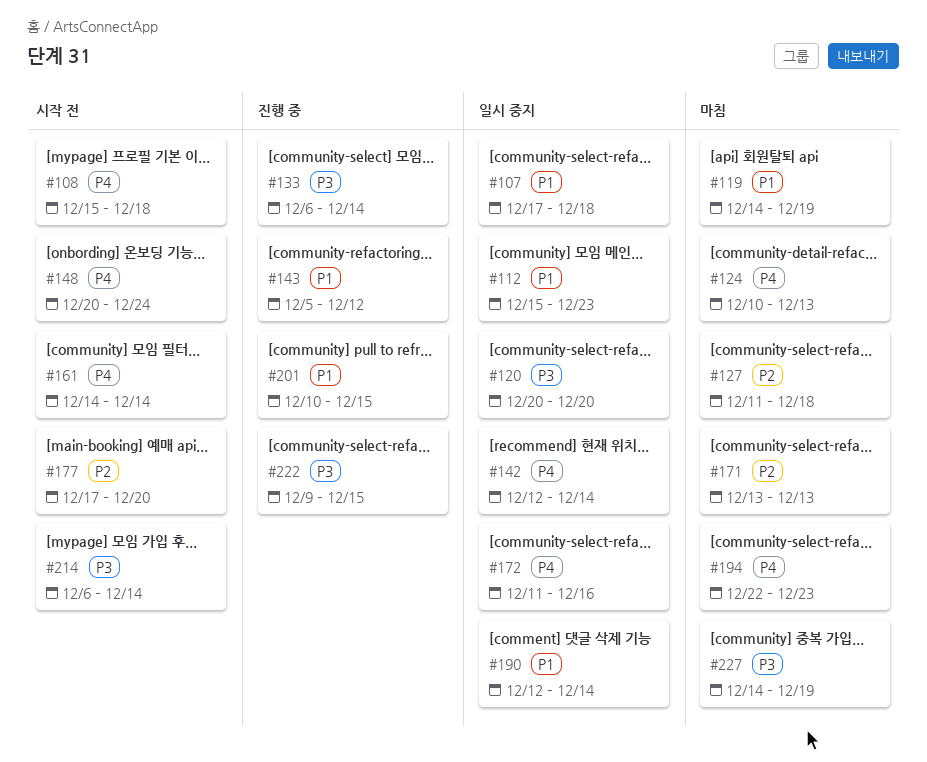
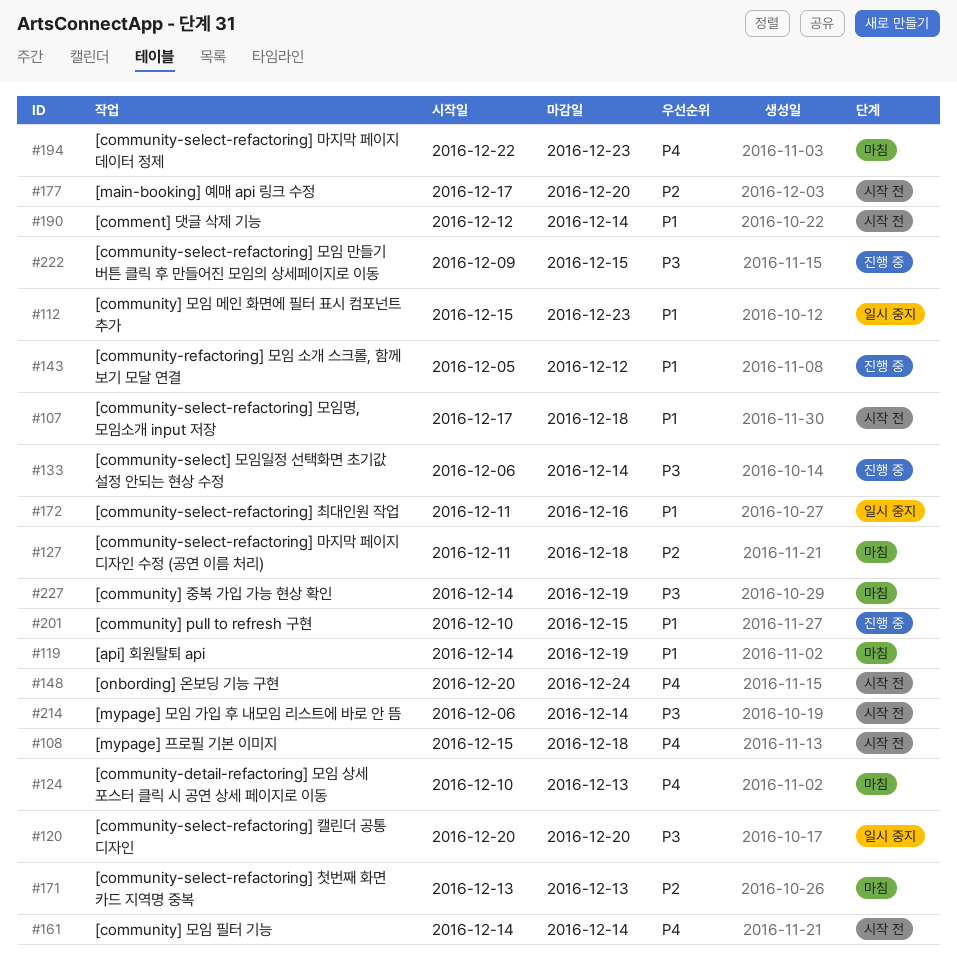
#107, status: 일시 중지 -> 시작 전
#142: present -> none
#172, priority: P4 -> P1
#190, status: 일시 중지 -> 시작 전

